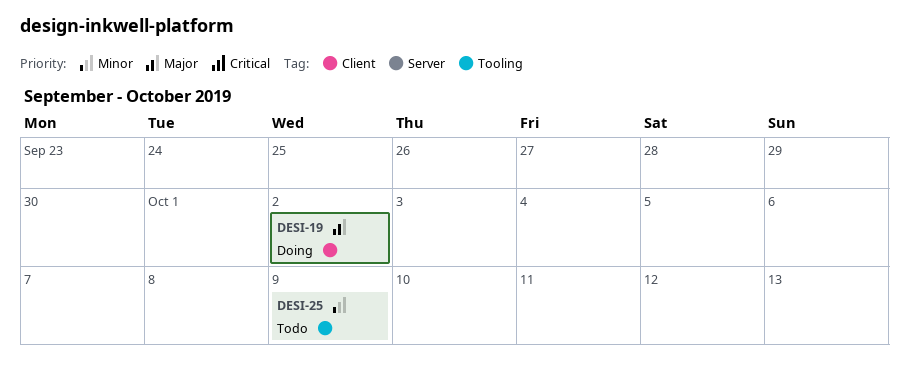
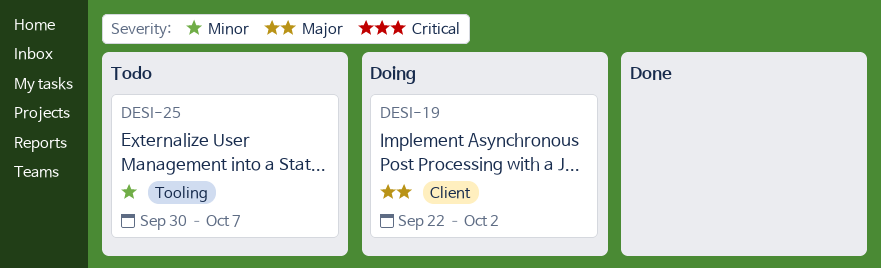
DESI-25, due: Oct 9 -> Oct 7

